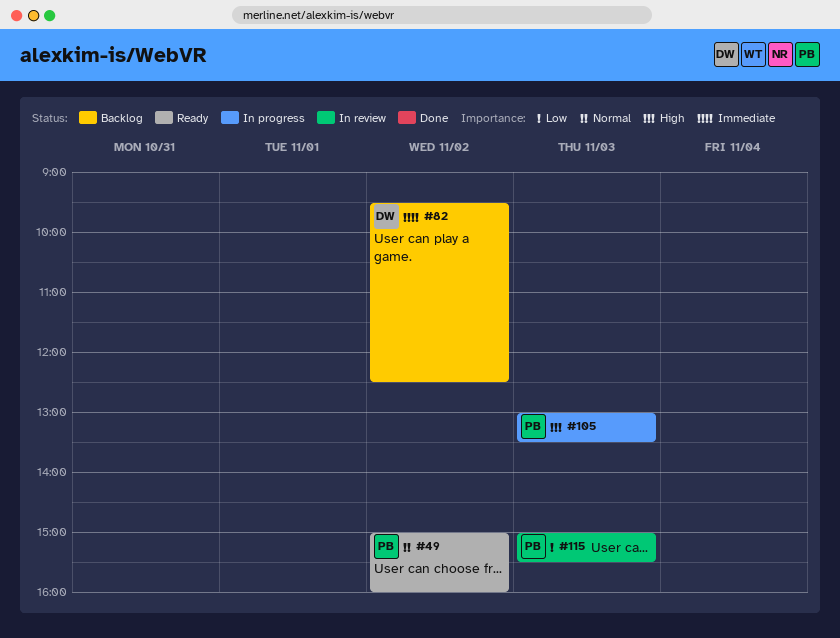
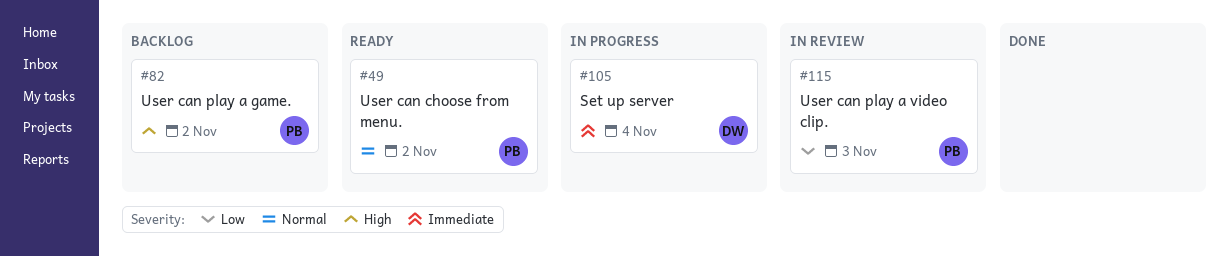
#82, owner: DW -> PB
#82, priority: Immediate -> High
#105, owner: PB -> DW
#105, priority: High -> Immediate
#105, day: Nov 3 -> Nov 4

